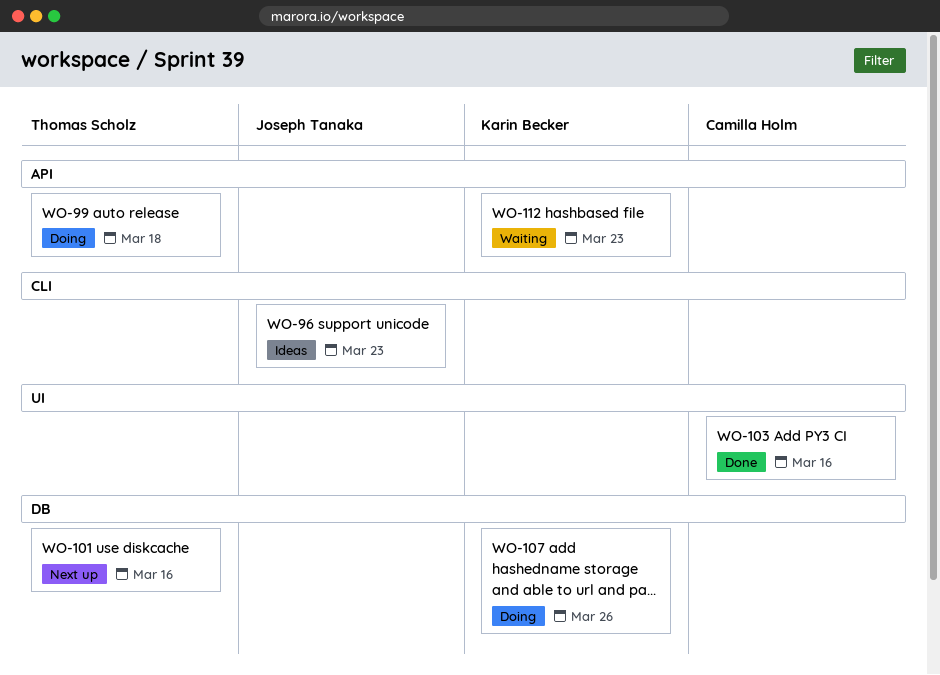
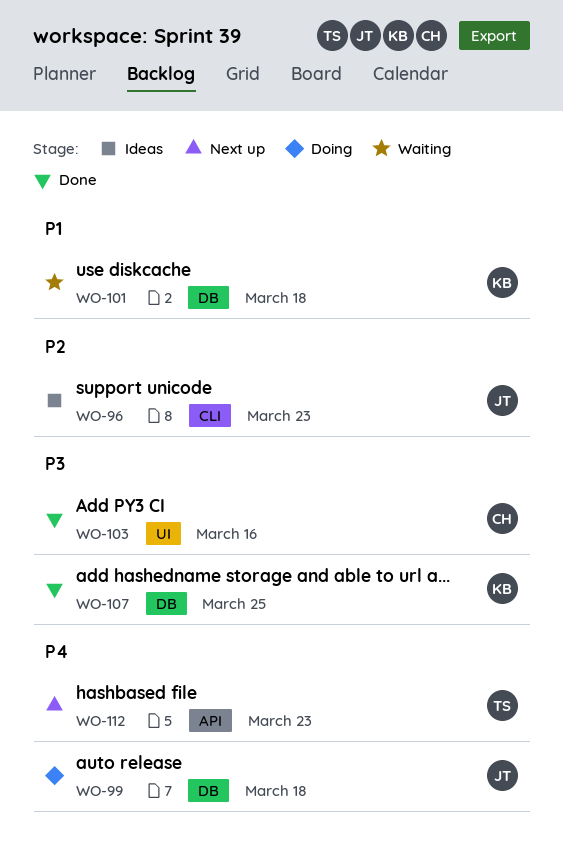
WO-99, owner: Thomas Scholz -> Joseph Tanaka
WO-99, label: API -> DB
WO-101, status: Next up -> Waiting
WO-101, owner: Thomas Scholz -> Karin Becker
WO-101, due: Mar 16 -> Mar 18
WO-107, status: Doing -> Done
WO-107, due: Mar 26 -> Mar 25
WO-112, status: Waiting -> Next up
WO-112, owner: Karin Becker -> Thomas Scholz

